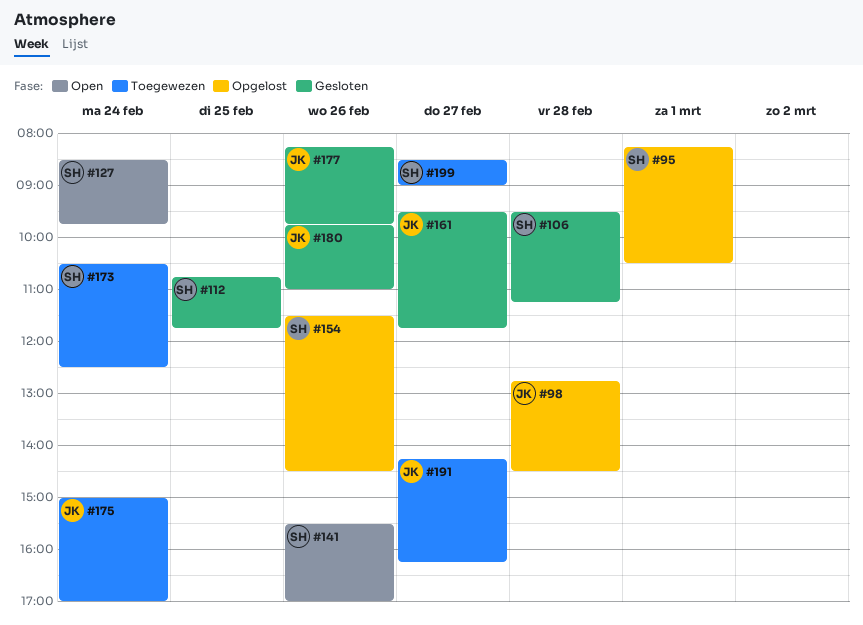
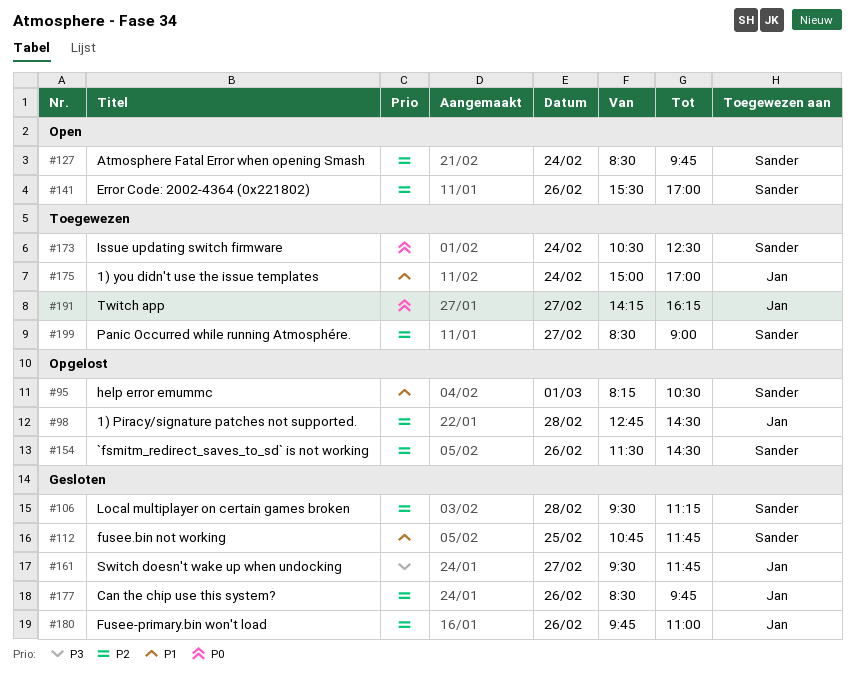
#177, begins: 08:15 -> 08:30

